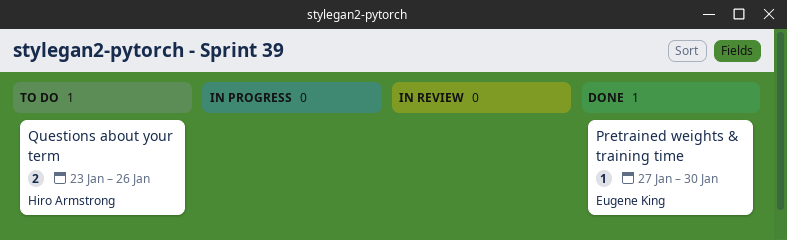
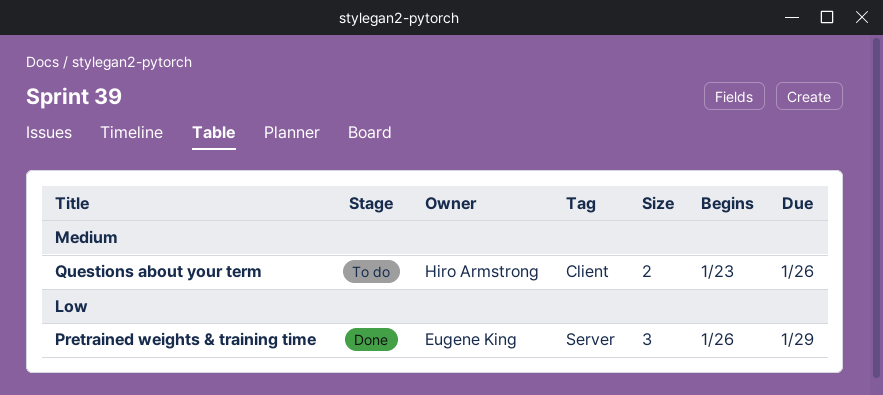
Pretrained weights & training time, estimate: 1 -> 3
Pretrained weights & training time, start: Jan 27 -> Jan 26
Pretrained weights & training time, due: Jan 30 -> Jan 29

